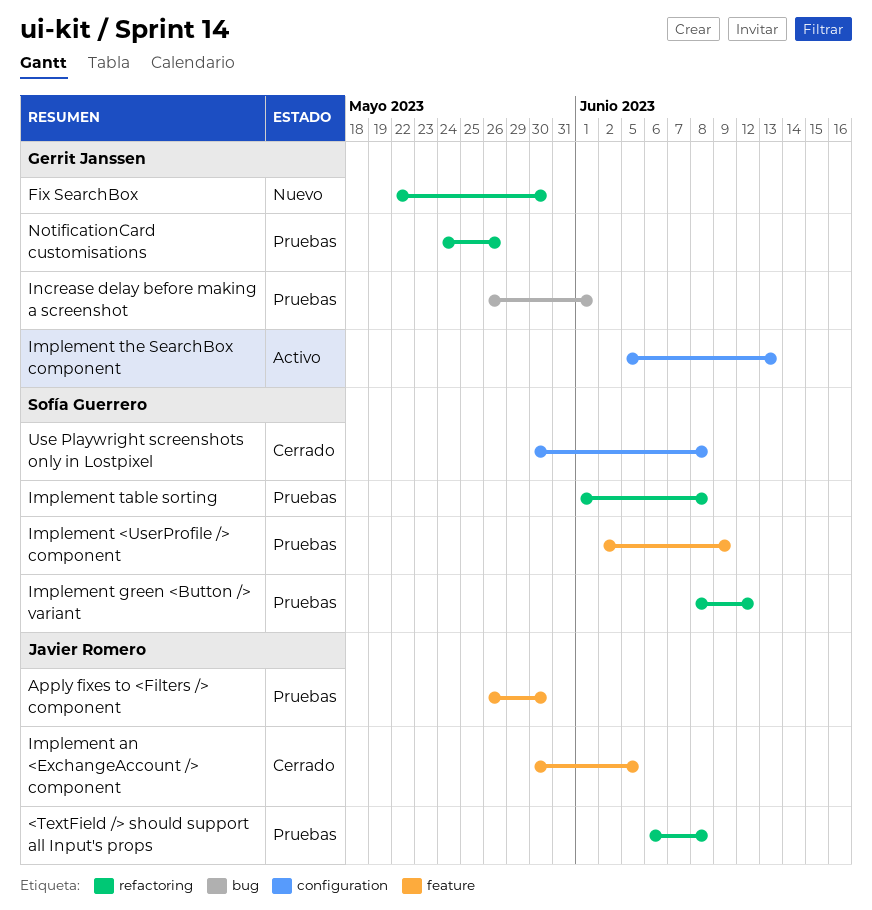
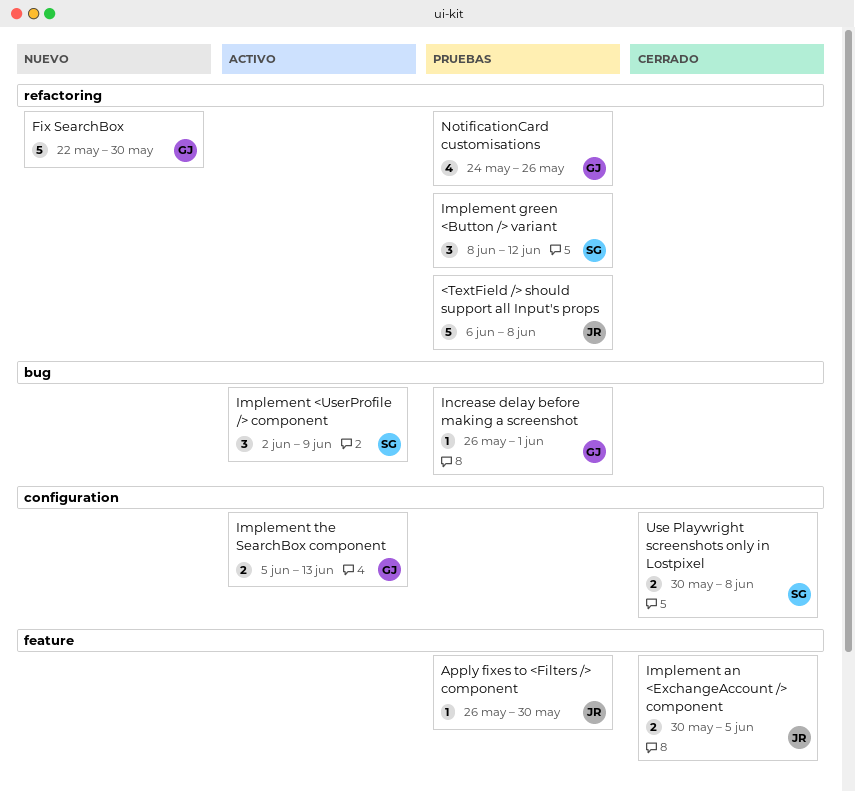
Implement <UserProfile /> component, status: Pruebas -> Activo
Implement <UserProfile /> component, label: feature -> bug
Implement table sorting: present -> none

